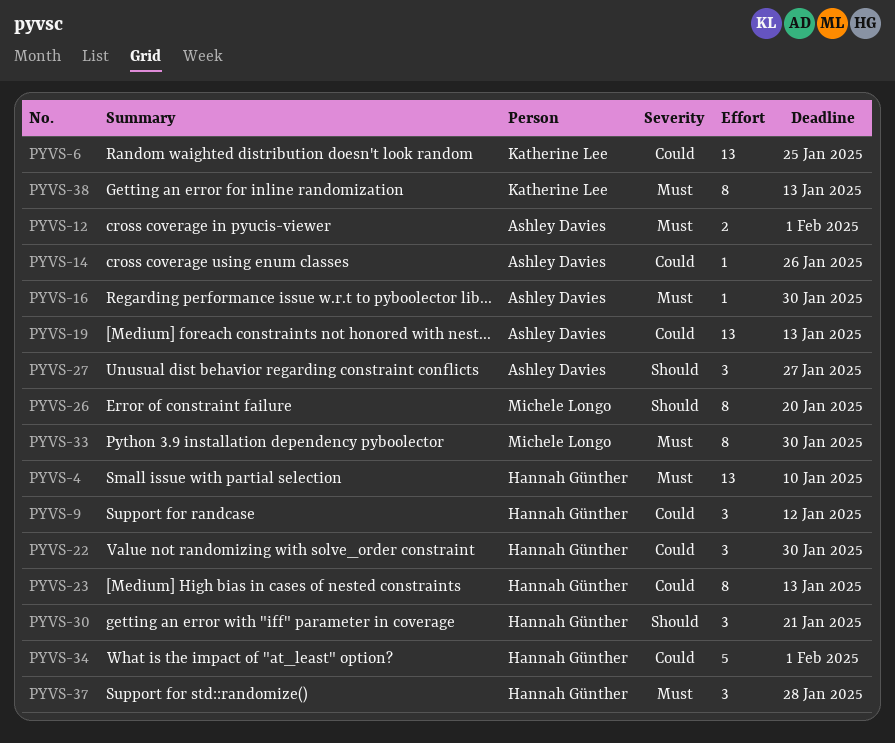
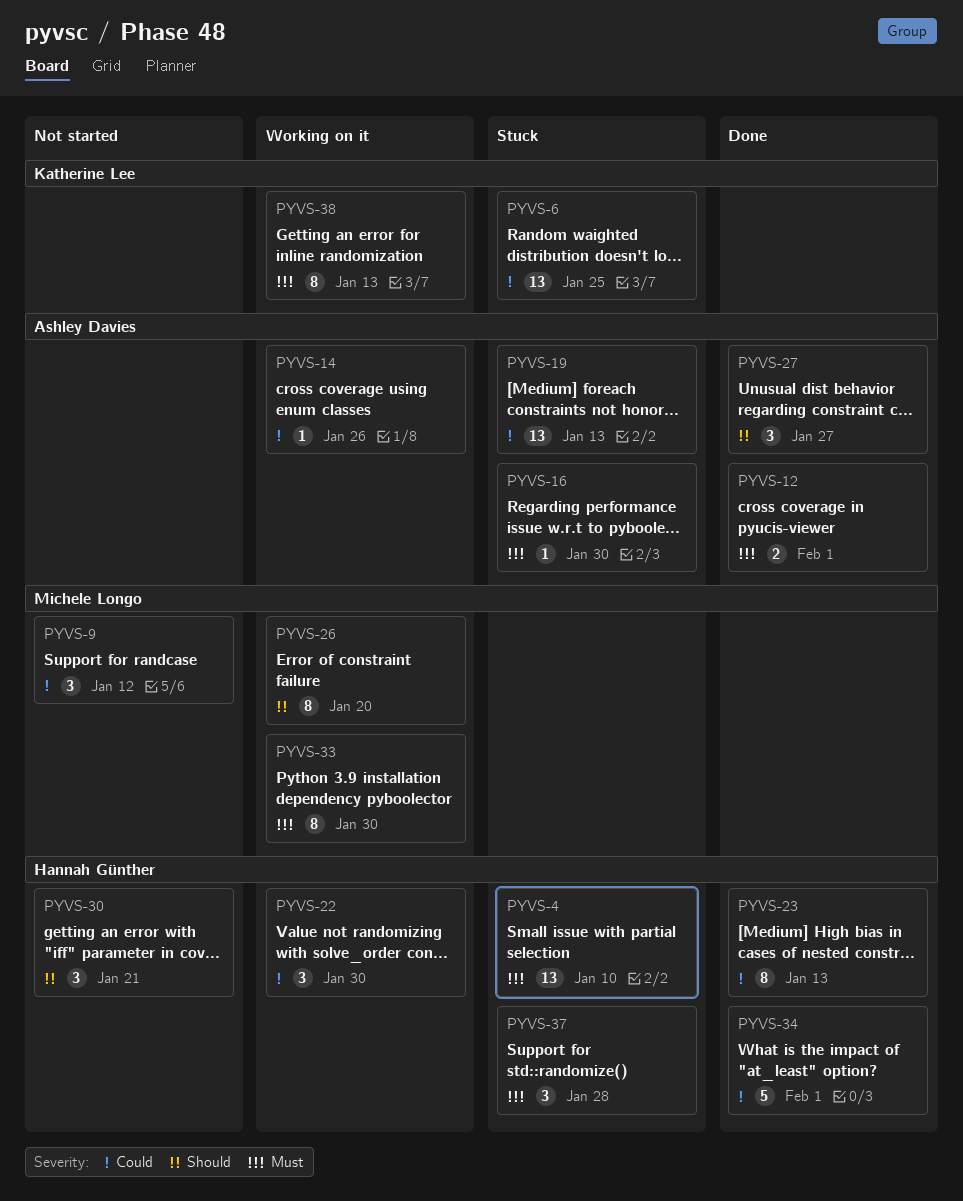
PYVS-9, owner: Hannah Günther -> Michele Longo

